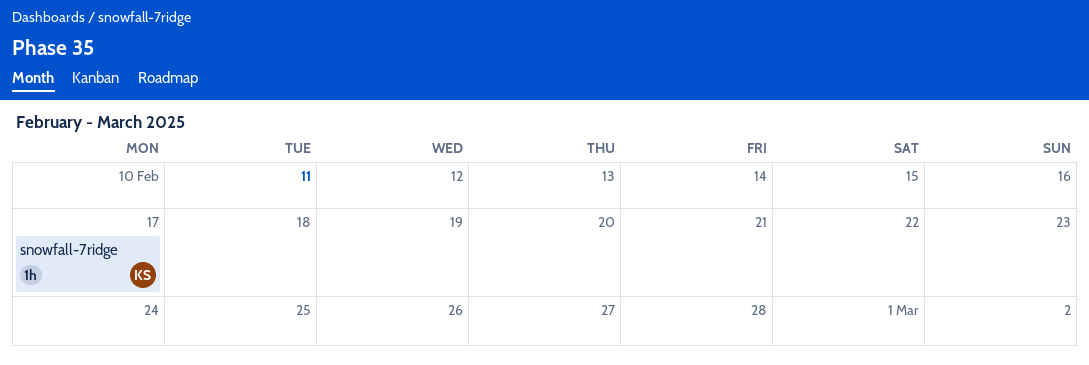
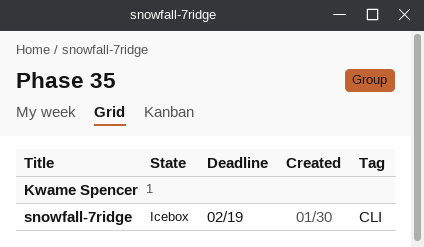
snowfall-7ridge, due: Feb 17 -> Feb 19

